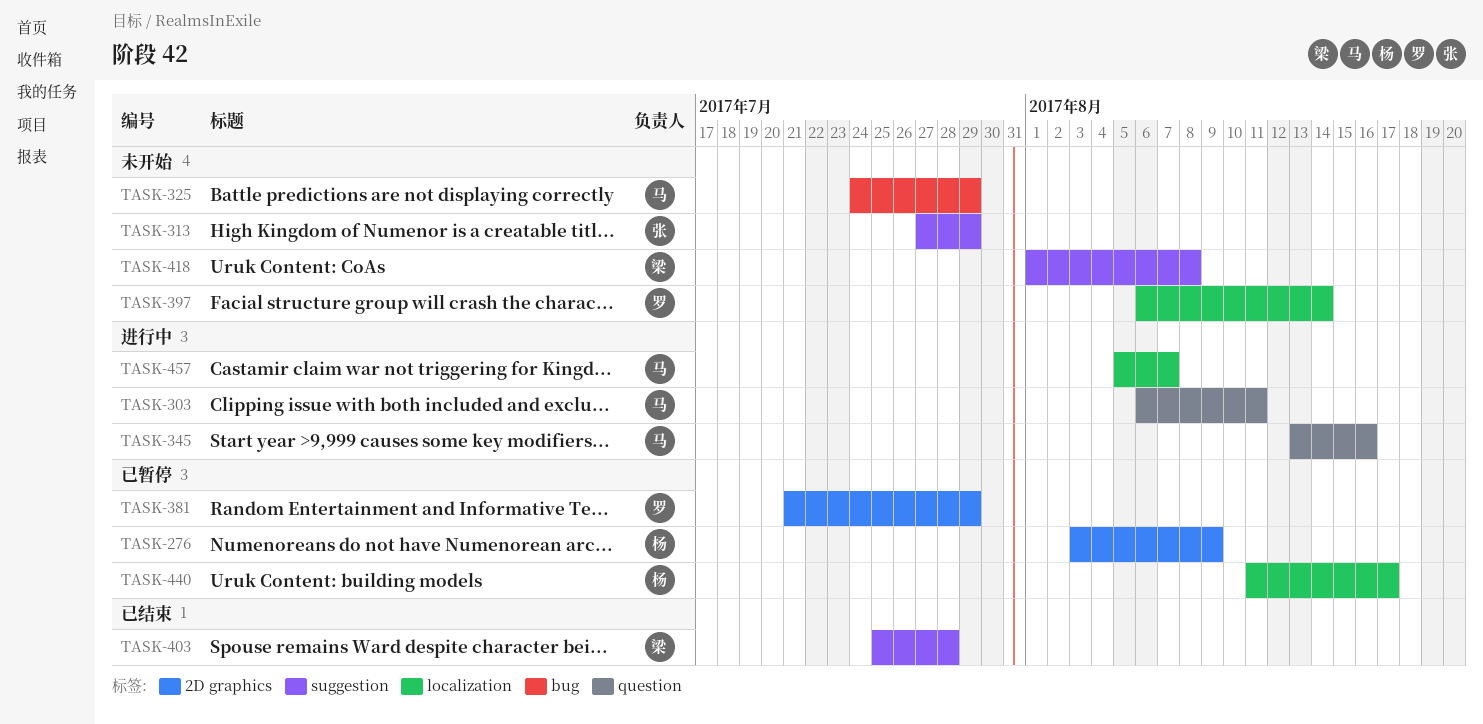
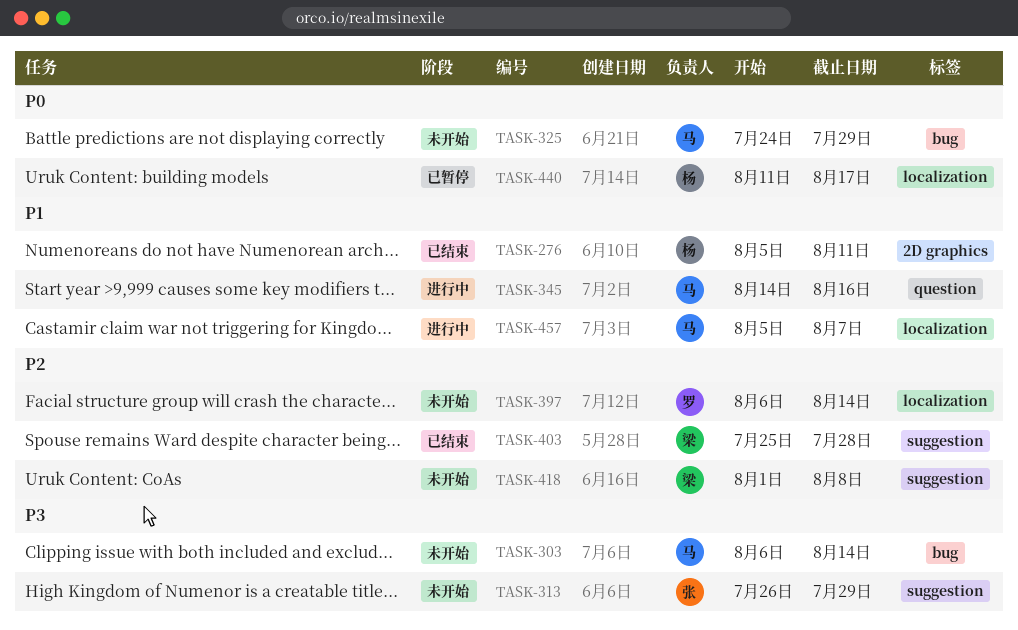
TASK-276, status: 已暂停 -> 已结束
TASK-276, start: Aug 3 -> Aug 5
TASK-276, due: Aug 9 -> Aug 11
TASK-303, status: 进行中 -> 未开始
TASK-303, label: question -> bug
TASK-303, due: Aug 11 -> Aug 14
TASK-313, start: Jul 27 -> Jul 26
TASK-345, start: Aug 13 -> Aug 14
TASK-381: present -> none

